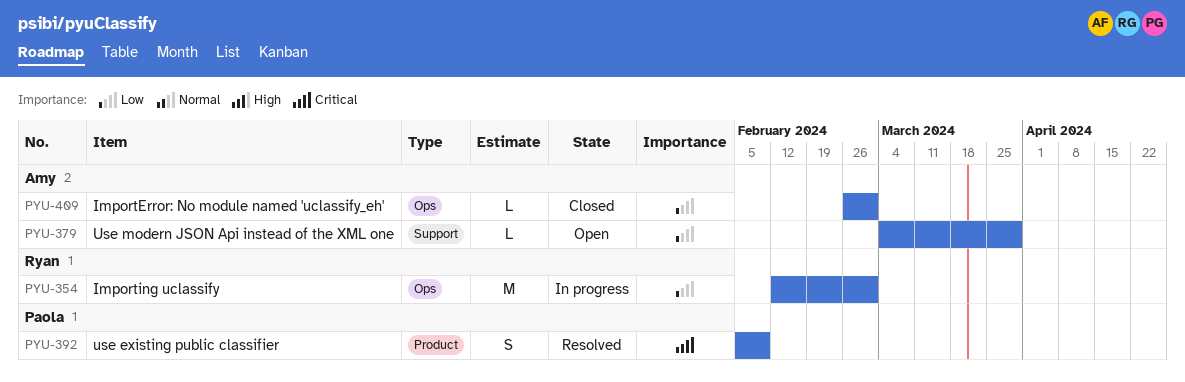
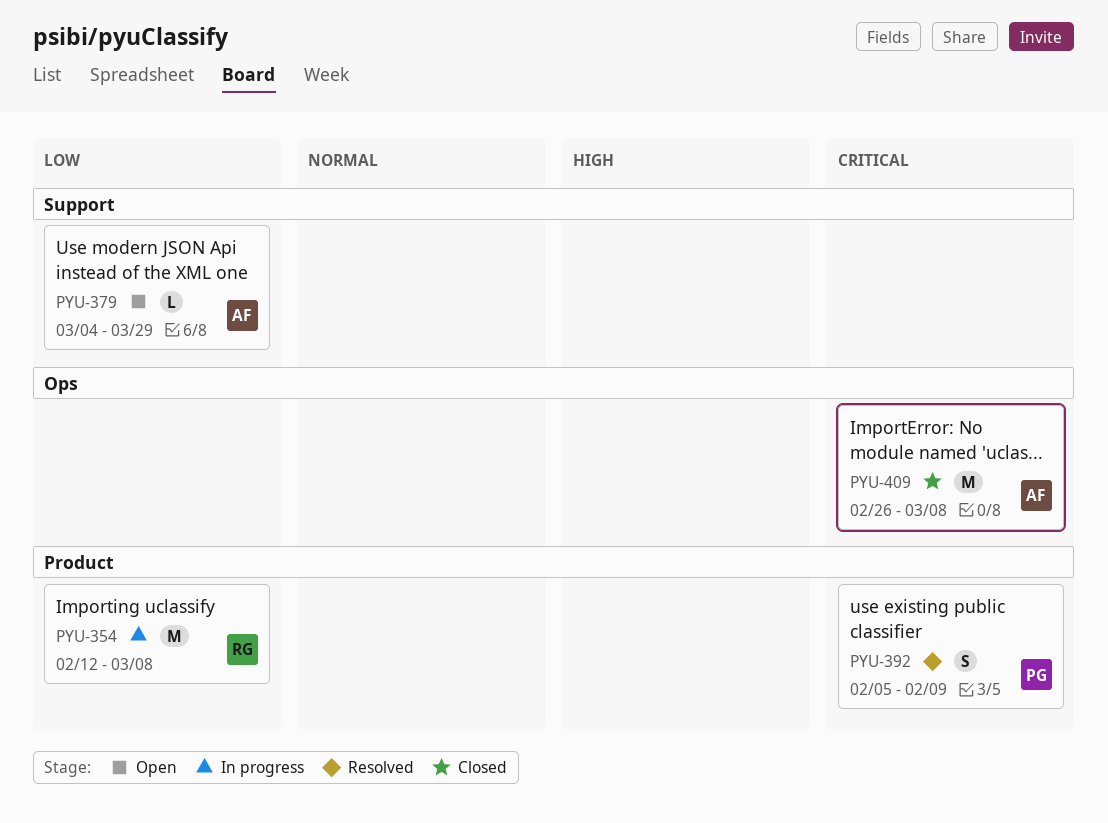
PYU-354, label: Ops -> Product
PYU-354, due: Mar 1 -> Mar 8
PYU-409, priority: Low -> Critical
PYU-409, estimate: L -> M
PYU-409, due: Mar 1 -> Mar 8

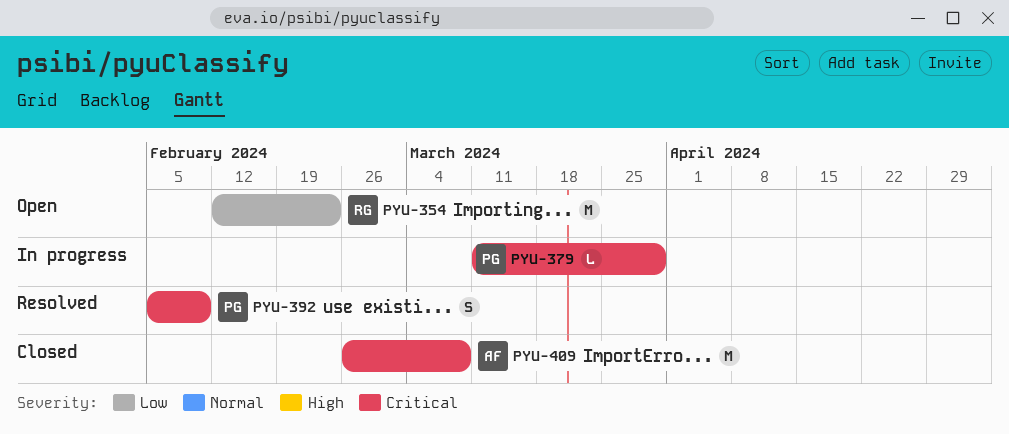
PYU-354, status: In progress -> Open
PYU-354, due: Mar 8 -> Feb 23
PYU-379, status: Open -> In progress
PYU-379, owner: AF -> PG
PYU-379, priority: Low -> Critical
PYU-379, start: Mar 4 -> Mar 11

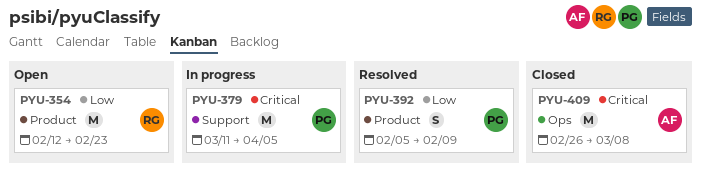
PYU-379, estimate: L -> M
PYU-379, due: Mar 29 -> Apr 5
PYU-392, priority: Critical -> Low

